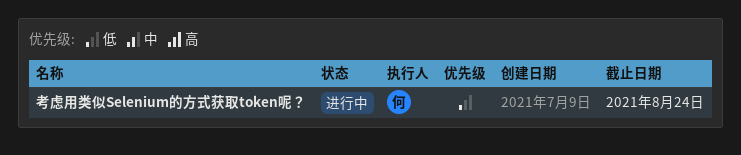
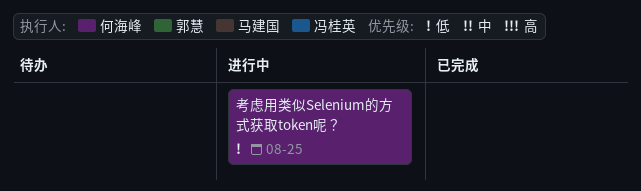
考虑用类似Selenium的方式获取token呢？, due: Aug 24 -> Aug 25

